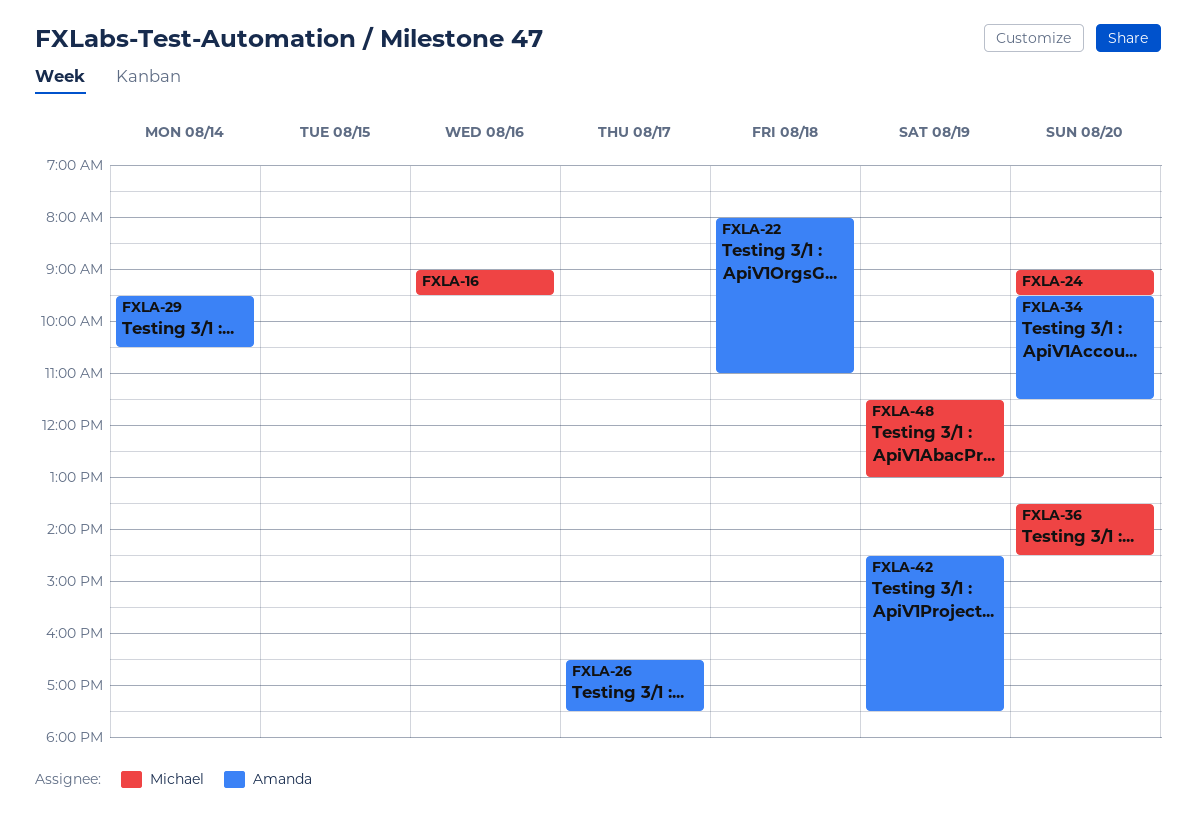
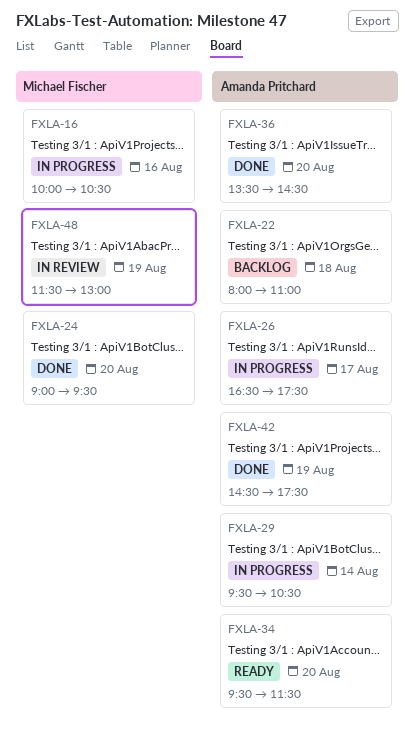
FXLA-16, begins: 09:00 -> 10:00
FXLA-16, ends: 09:30 -> 10:30
FXLA-36, owner: Michael Fischer -> Amanda Pritchard

